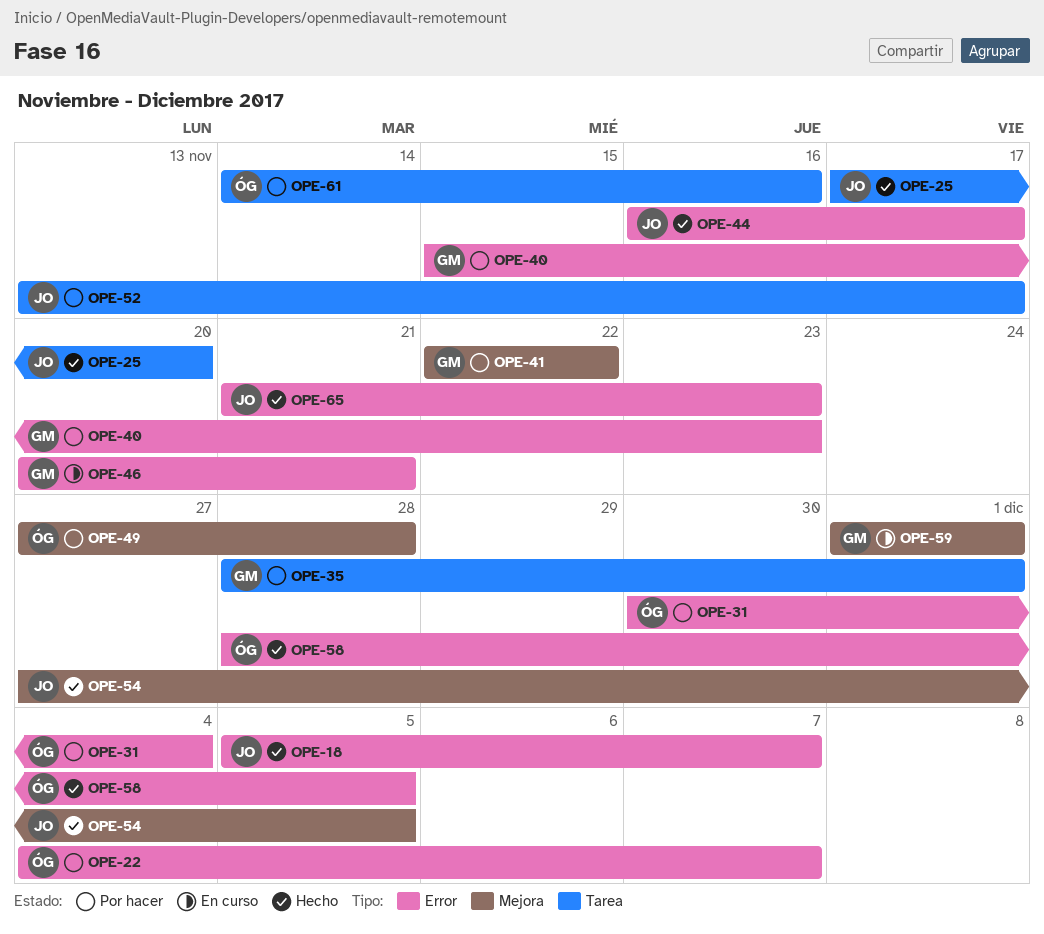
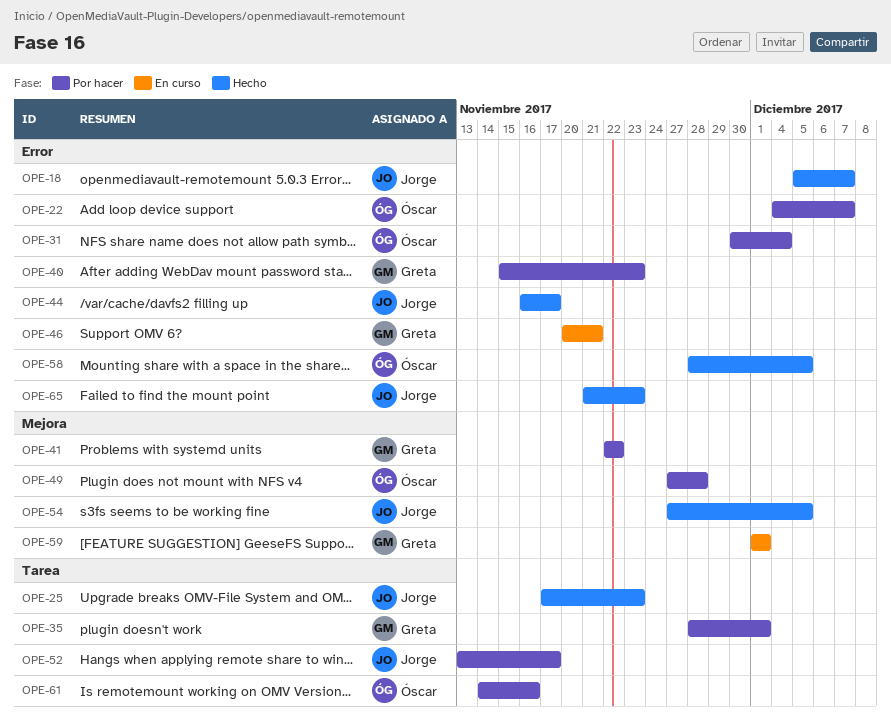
OPE-25, due: Nov 20 -> Nov 23

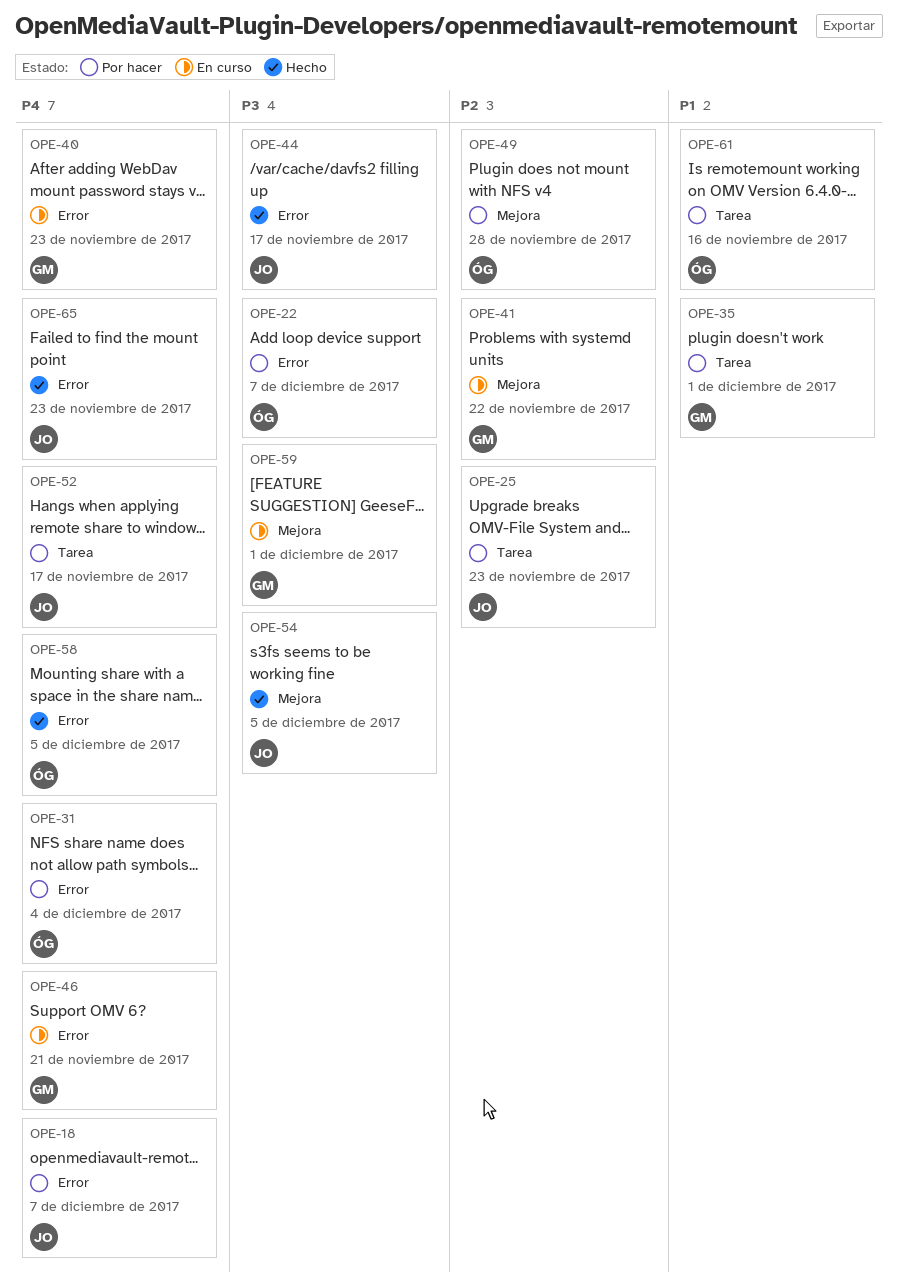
OPE-18, status: Hecho -> Por hacer
OPE-25, status: Hecho -> Por hacer
OPE-40, status: Por hacer -> En curso
OPE-41, status: Por hacer -> En curso

